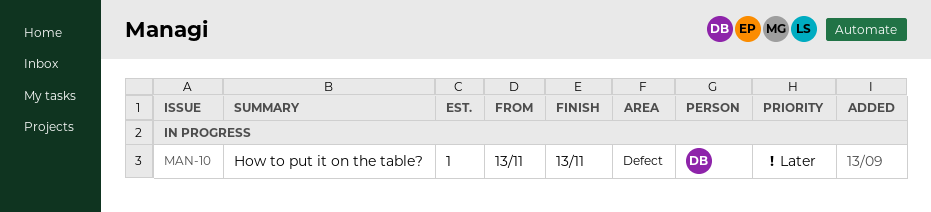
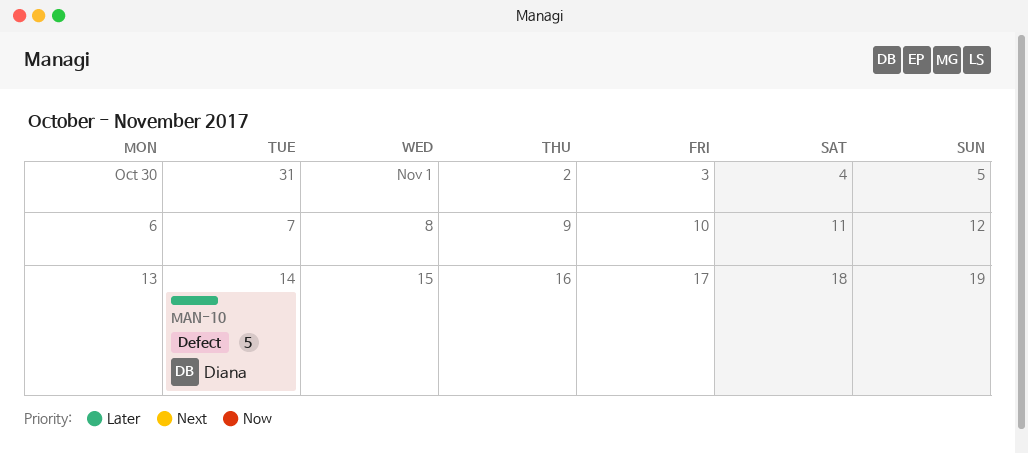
MAN-10, estimate: 1 -> 5
MAN-10, due: Nov 13 -> Nov 14

